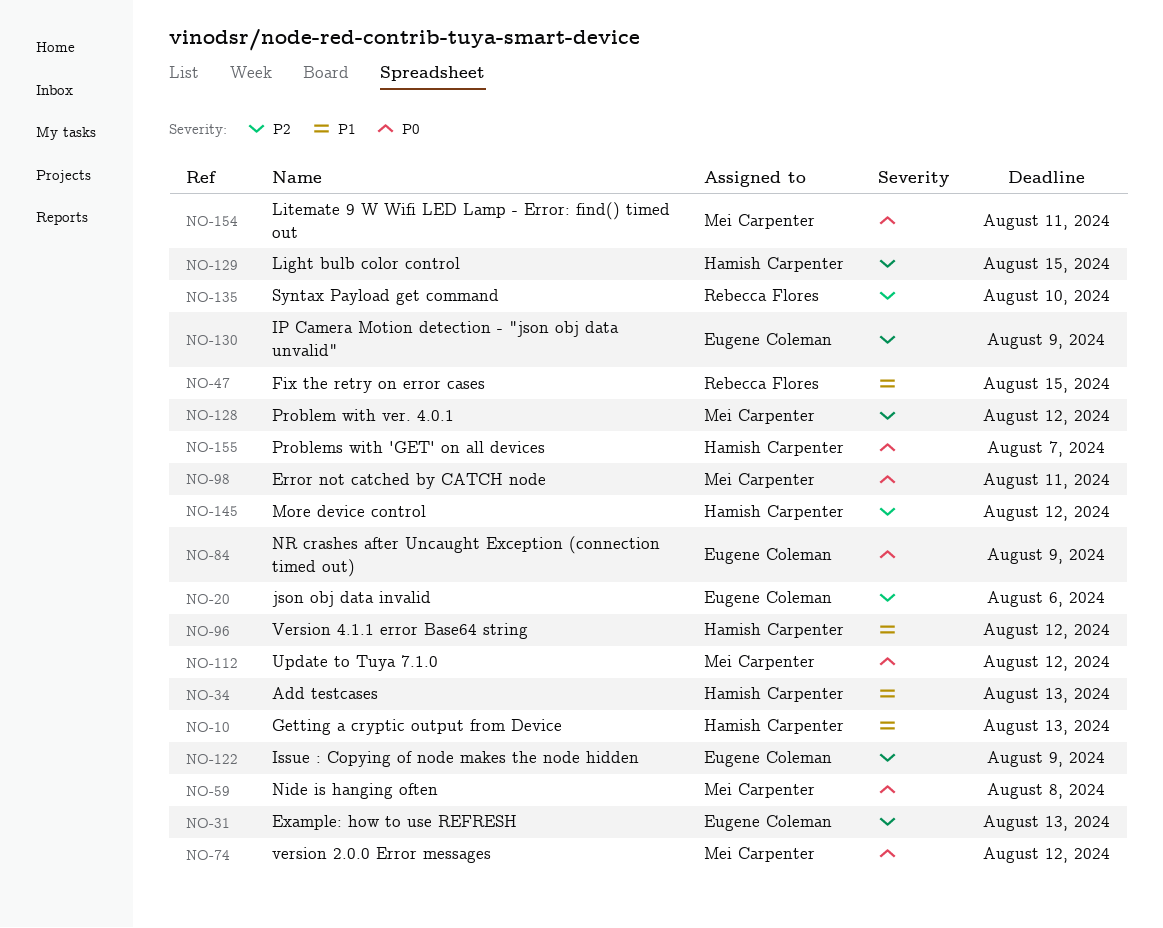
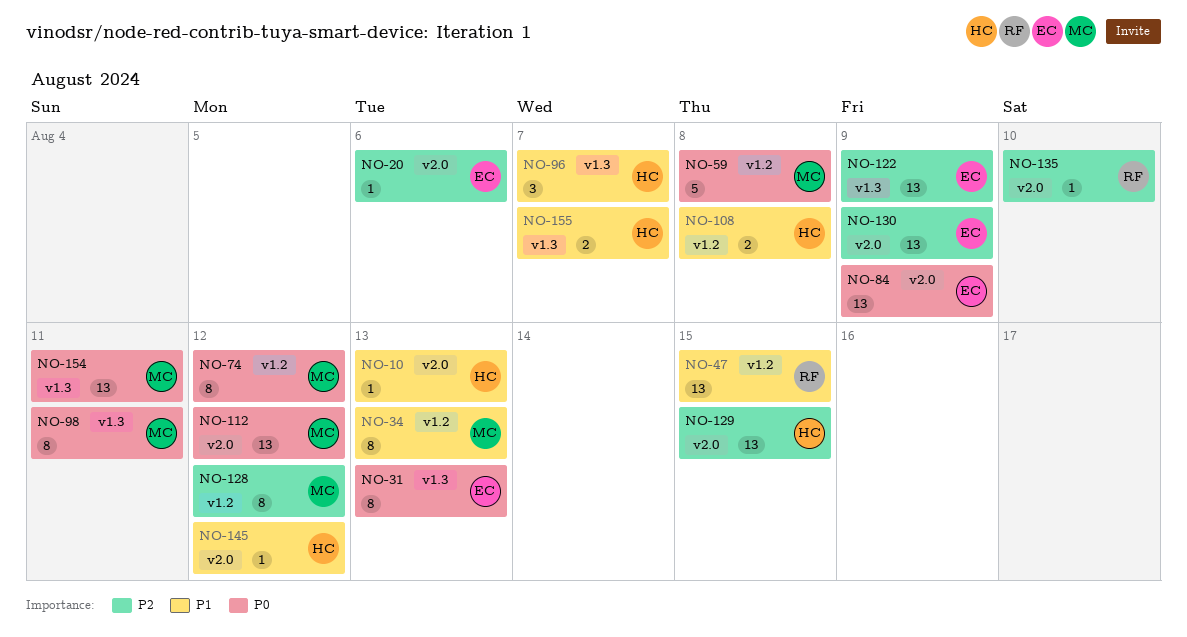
NO-31, priority: P2 -> P0
NO-34, owner: Hamish Carpenter -> Mei Carpenter
NO-96, due: Aug 12 -> Aug 7
NO-108: none -> present
NO-145, priority: P2 -> P1
NO-155, priority: P0 -> P1

